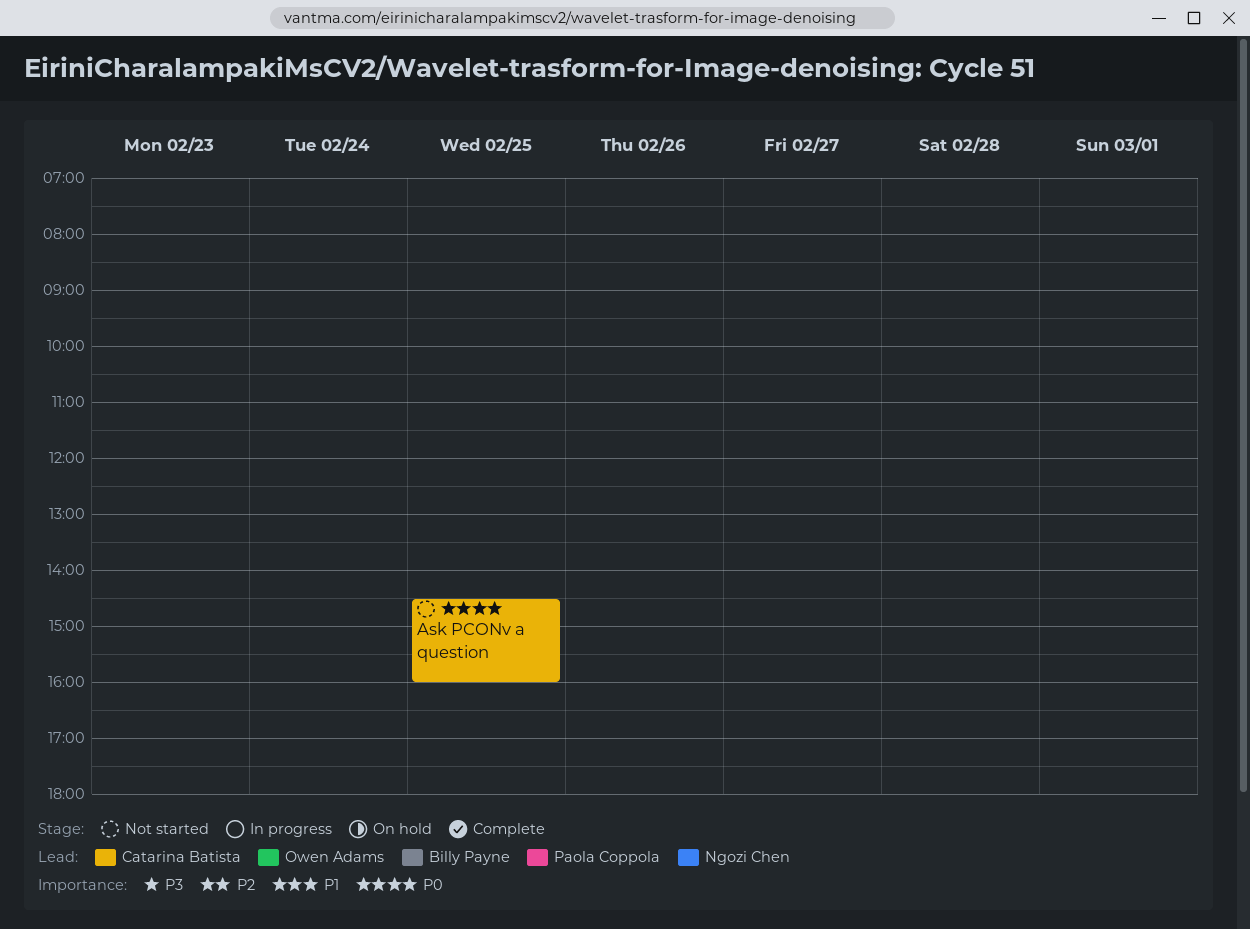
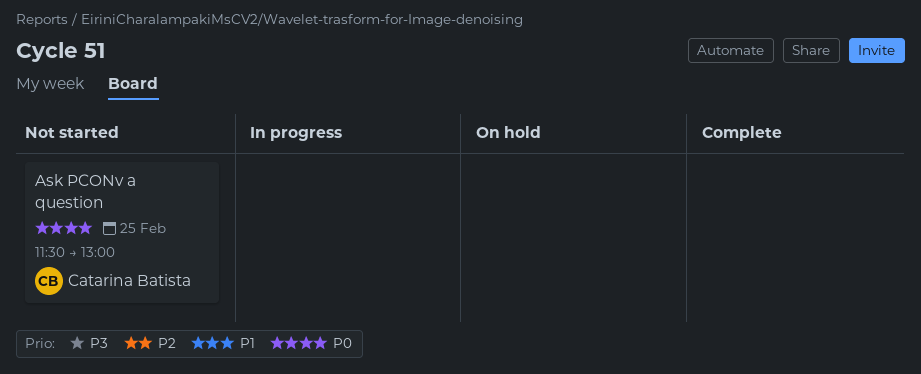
Ask PCONv a question, begins: 14:30 -> 11:30
Ask PCONv a question, ends: 16:00 -> 13:00

